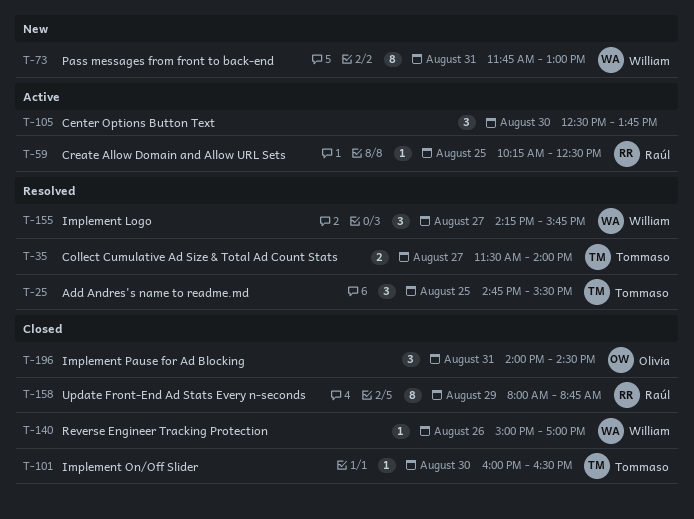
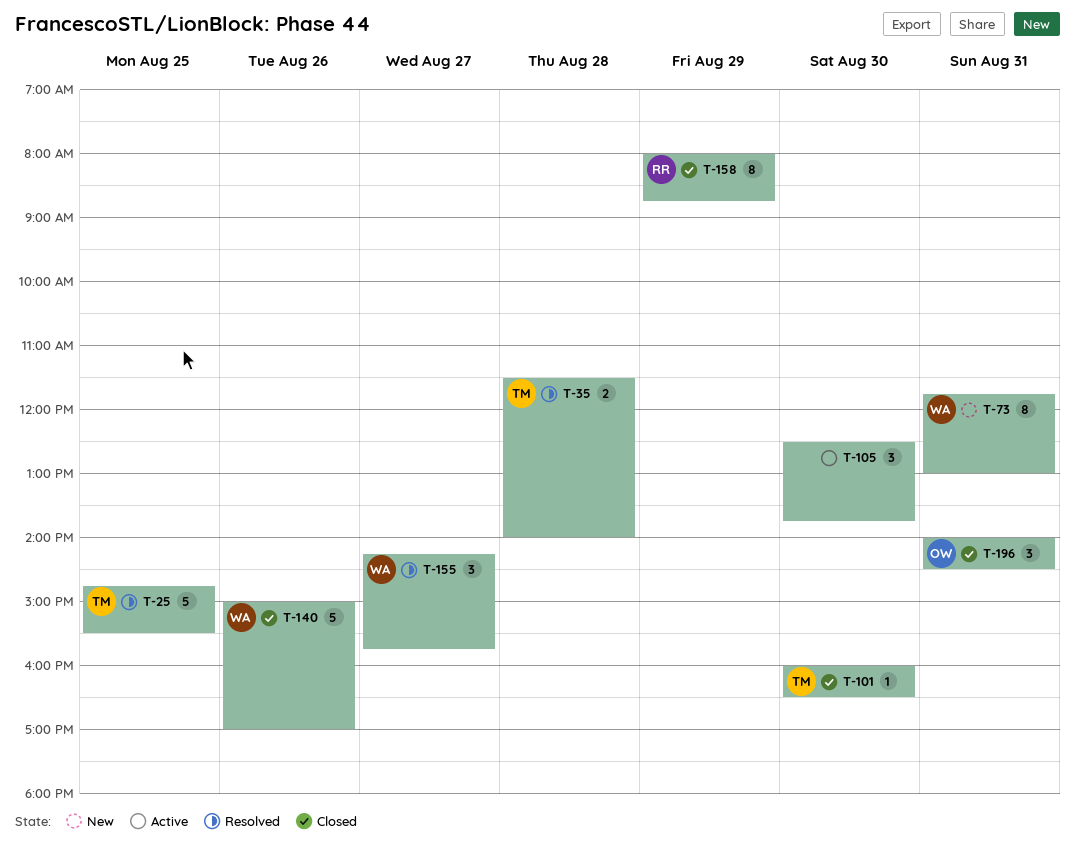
T-25, estimate: 3 -> 5
T-35, day: Aug 27 -> Aug 28
T-59: present -> none
T-140, estimate: 1 -> 5

